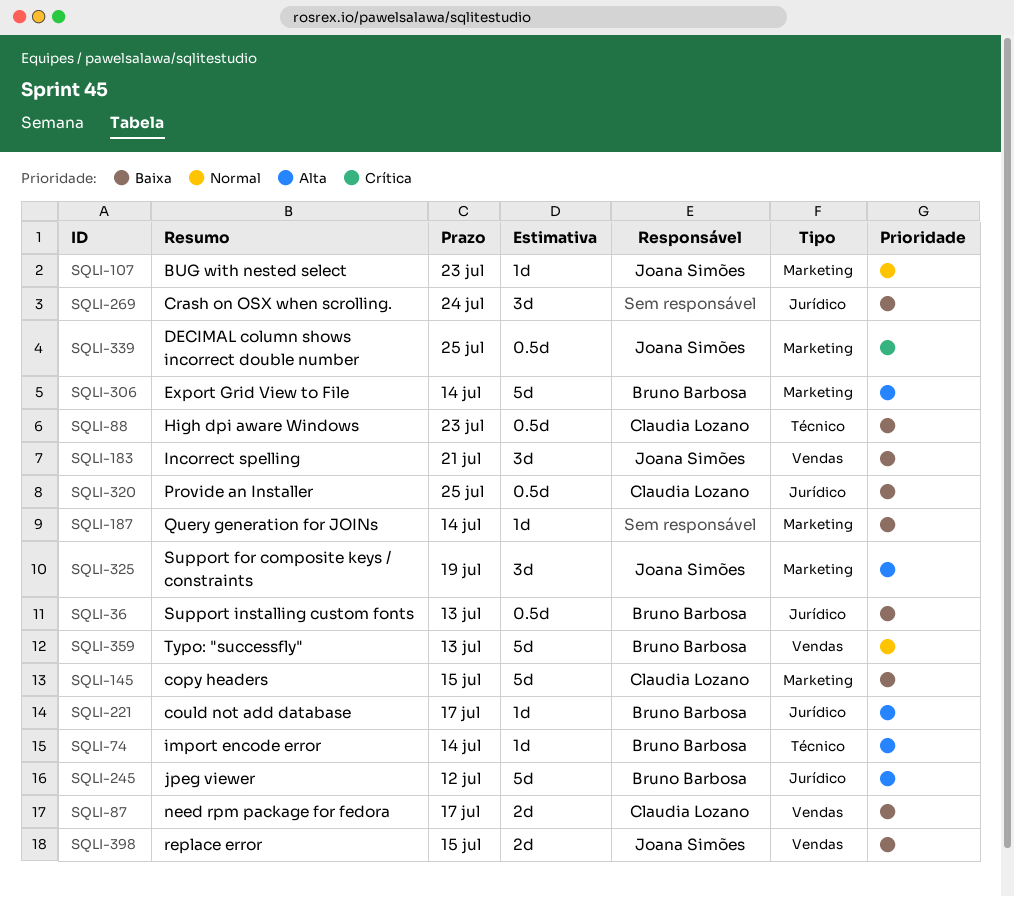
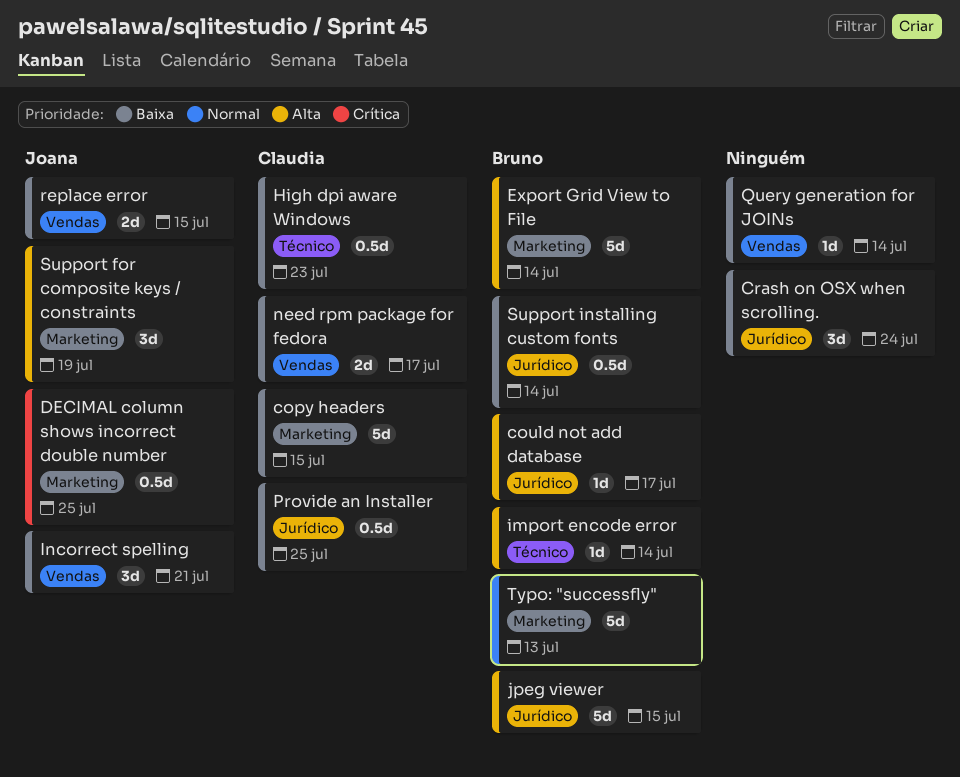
BUG with nested select: present -> none
jpeg viewer, due: Jul 12 -> Jul 15
Query generation for JOINs, label: Marketing -> Vendas
Support installing custom fonts, due: Jul 13 -> Jul 14
Typo: "successfly", label: Vendas -> Marketing

